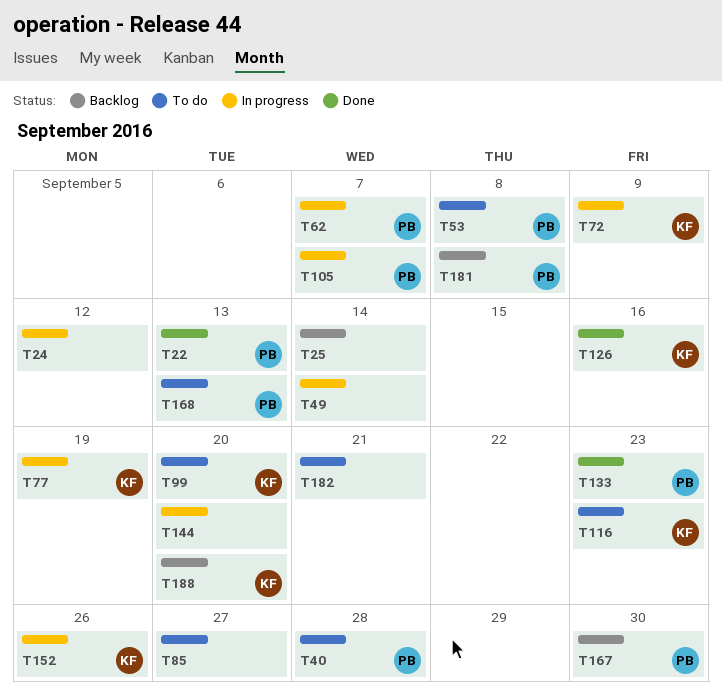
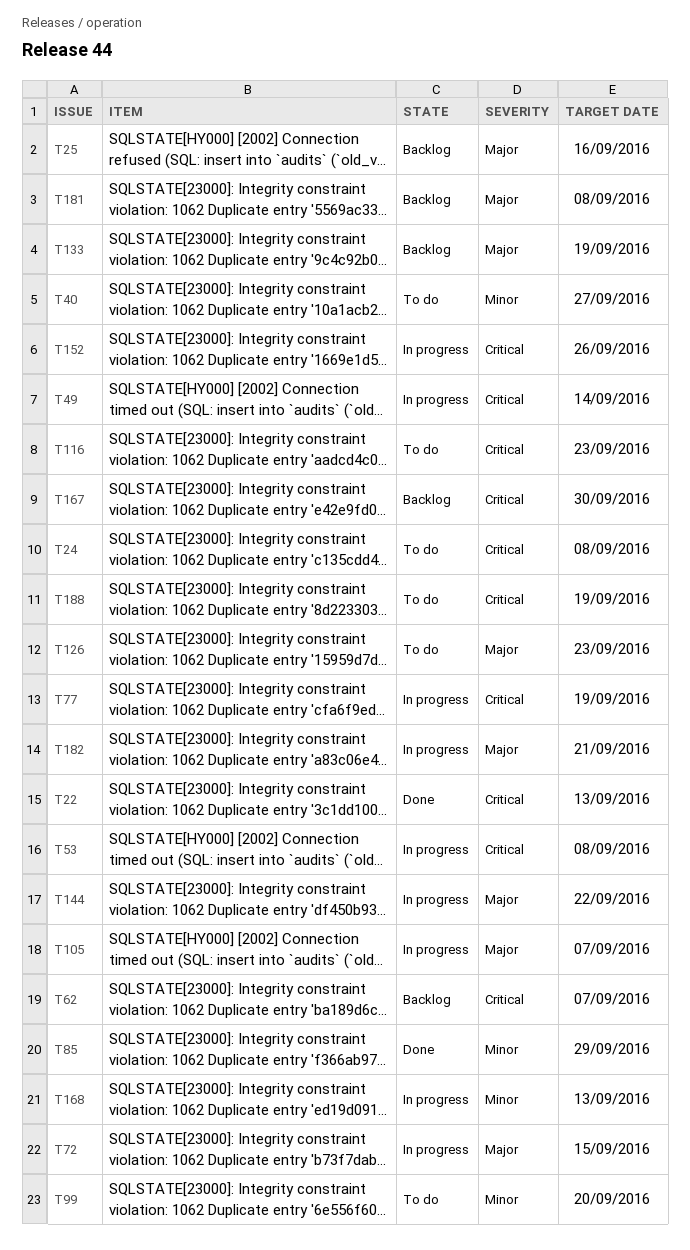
T24, status: In progress -> To do
T24, due: Sep 12 -> Sep 8
T25, due: Sep 14 -> Sep 16
T40, due: Sep 28 -> Sep 27
T53, status: To do -> In progress
T62, status: In progress -> Backlog
T72, due: Sep 9 -> Sep 15
T85, status: To do -> Done
T85, due: Sep 27 -> Sep 29
T126, status: Done -> To do
T126, due: Sep 16 -> Sep 23
T133, status: Done -> Backlog
T133, due: Sep 23 -> Sep 19
T144, due: Sep 20 -> Sep 22
T168, status: To do -> In progress
T182, status: To do -> In progress
T188, status: Backlog -> To do
T188, due: Sep 20 -> Sep 19

